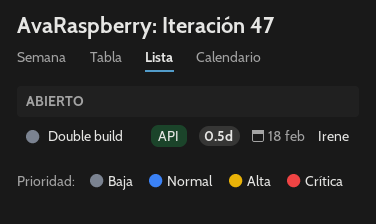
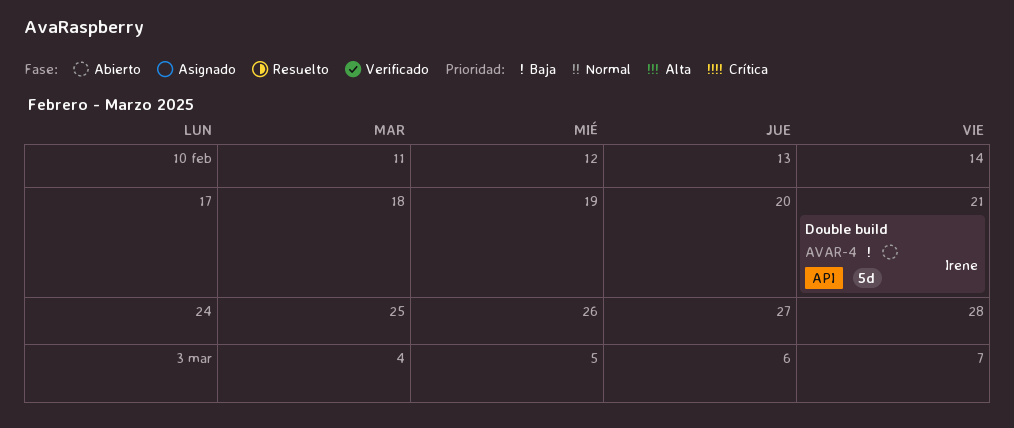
Double build, estimate: 0.5d -> 5d
Double build, due: Feb 18 -> Feb 21

